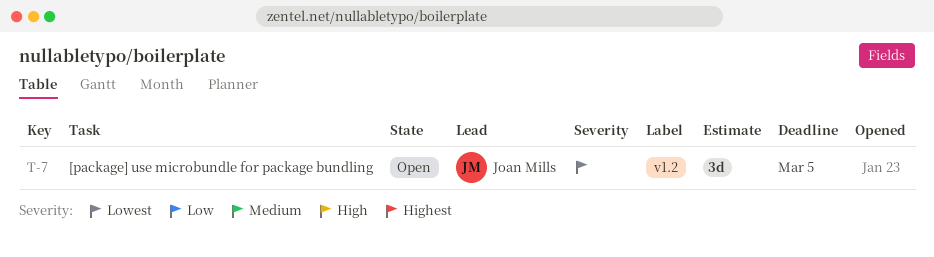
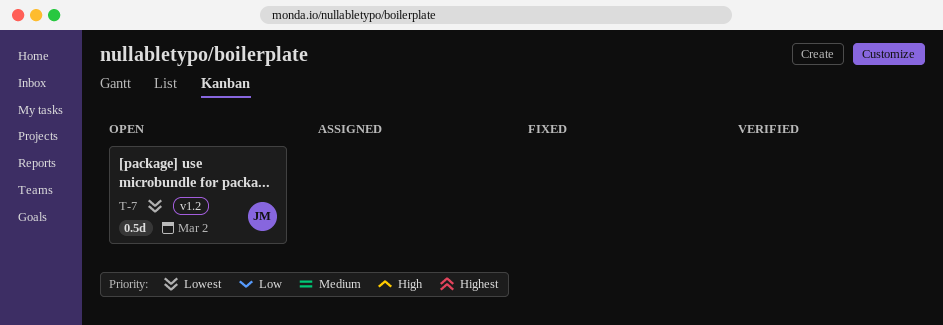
T-7, estimate: 3d -> 0.5d
T-7, due: Mar 5 -> Mar 2

